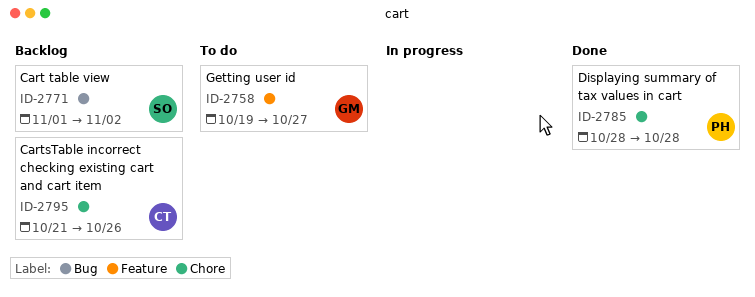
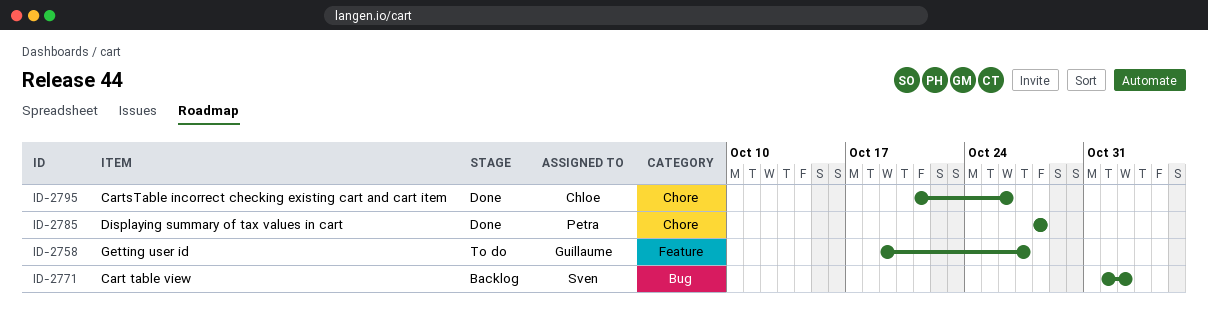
ID-2795, status: Backlog -> Done

